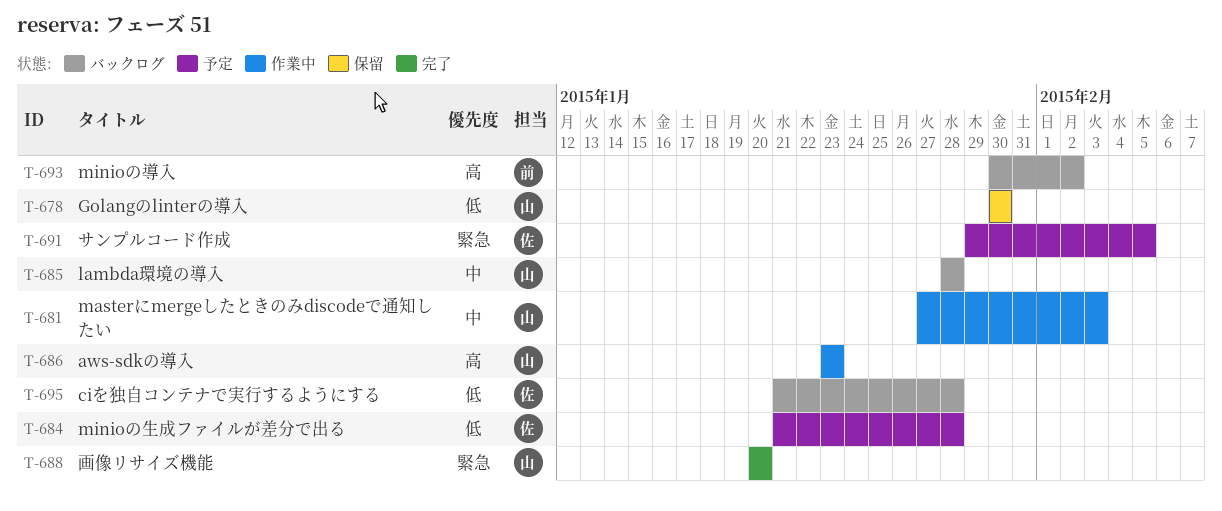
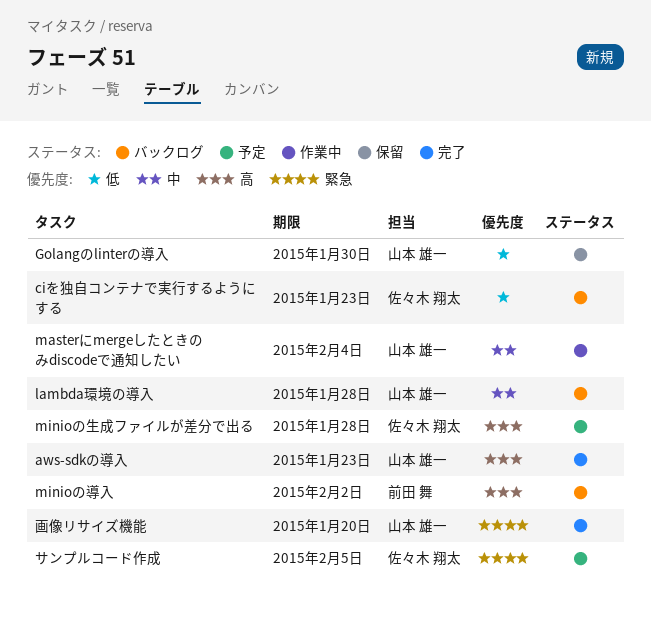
aws-sdkの導入, status: 作業中 -> 完了
ciを独自コンテナで実行するようにする, due: Jan 28 -> Jan 23
masterにmergeしたときのみdiscodeで通知したい, due: Feb 3 -> Feb 4
minioの生成ファイルが差分で出る, priority: 低 -> 高

